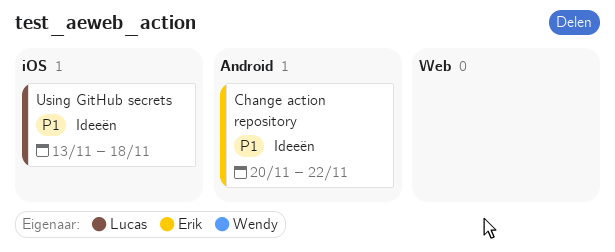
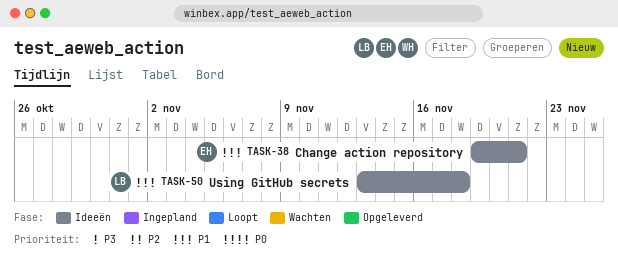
Change action repository, start: Nov 20 -> Nov 19
Change action repository, due: Nov 22 -> Nov 21

